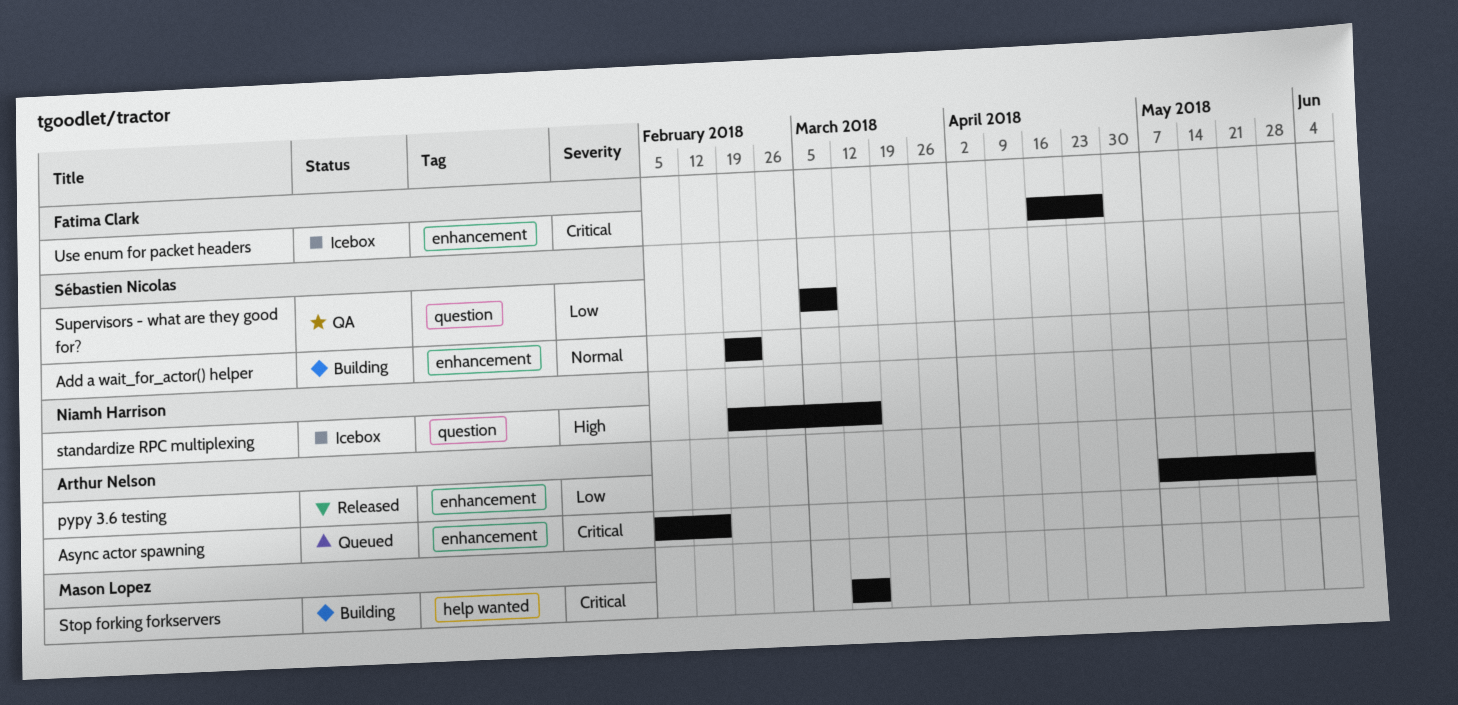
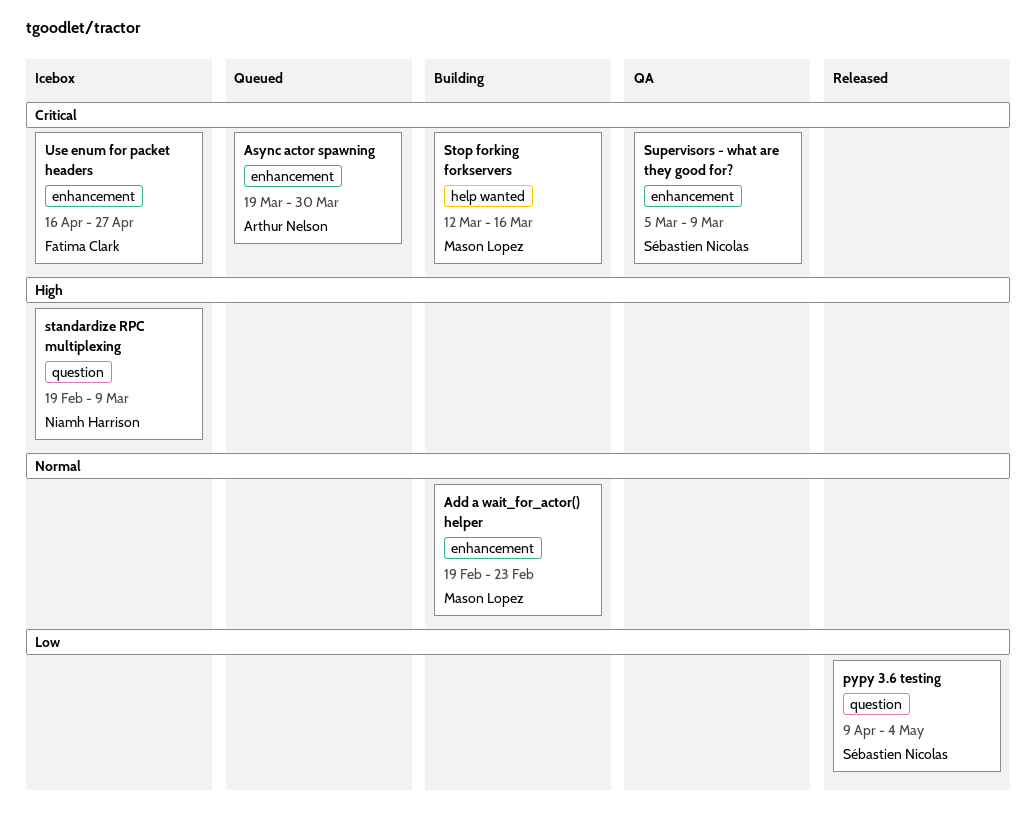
Add a wait_for_actor() helper, owner: Sébastien Nicolas -> Mason Lopez
Async actor spawning, start: Feb 5 -> Mar 19
Async actor spawning, due: Feb 16 -> Mar 30
pypy 3.6 testing, owner: Arthur Nelson -> Sébastien Nicolas
pypy 3.6 testing, label: enhancement -> question
pypy 3.6 testing, start: May 7 -> Apr 9
pypy 3.6 testing, due: Jun 1 -> May 4
standardize RPC multiplexing, due: Mar 16 -> Mar 9
Supervisors - what are they good for?, priority: Low -> Critical
Supervisors - what are they good for?, label: question -> enhancement

